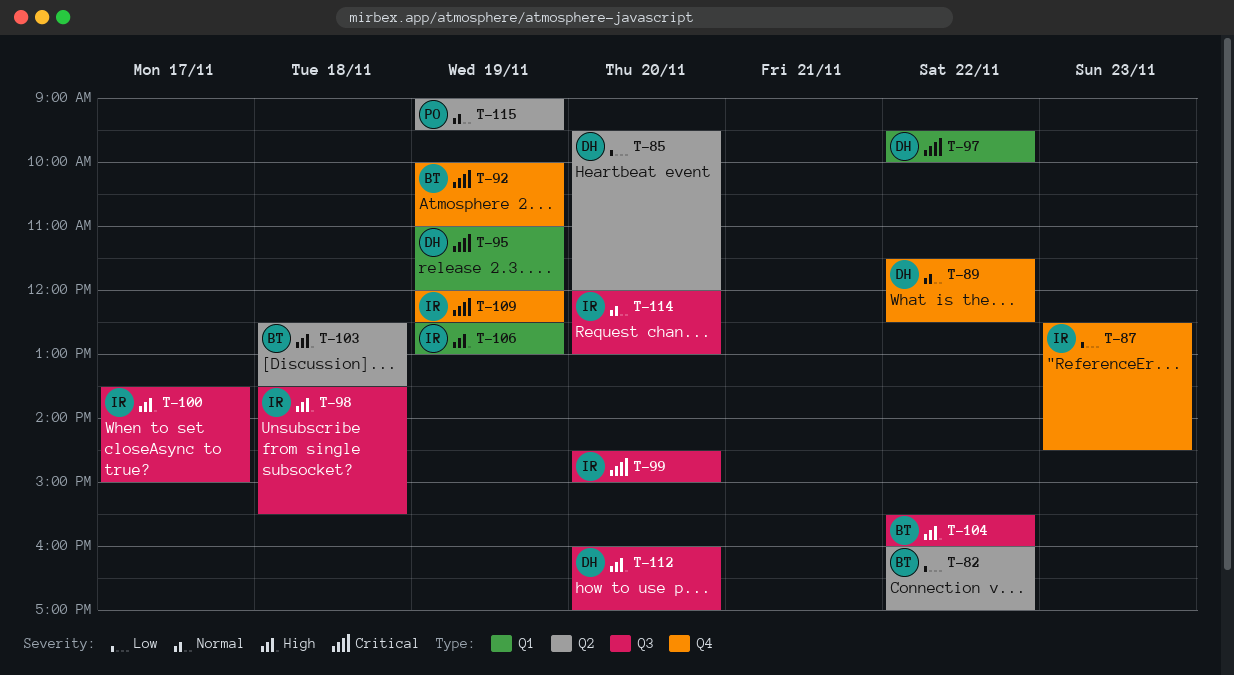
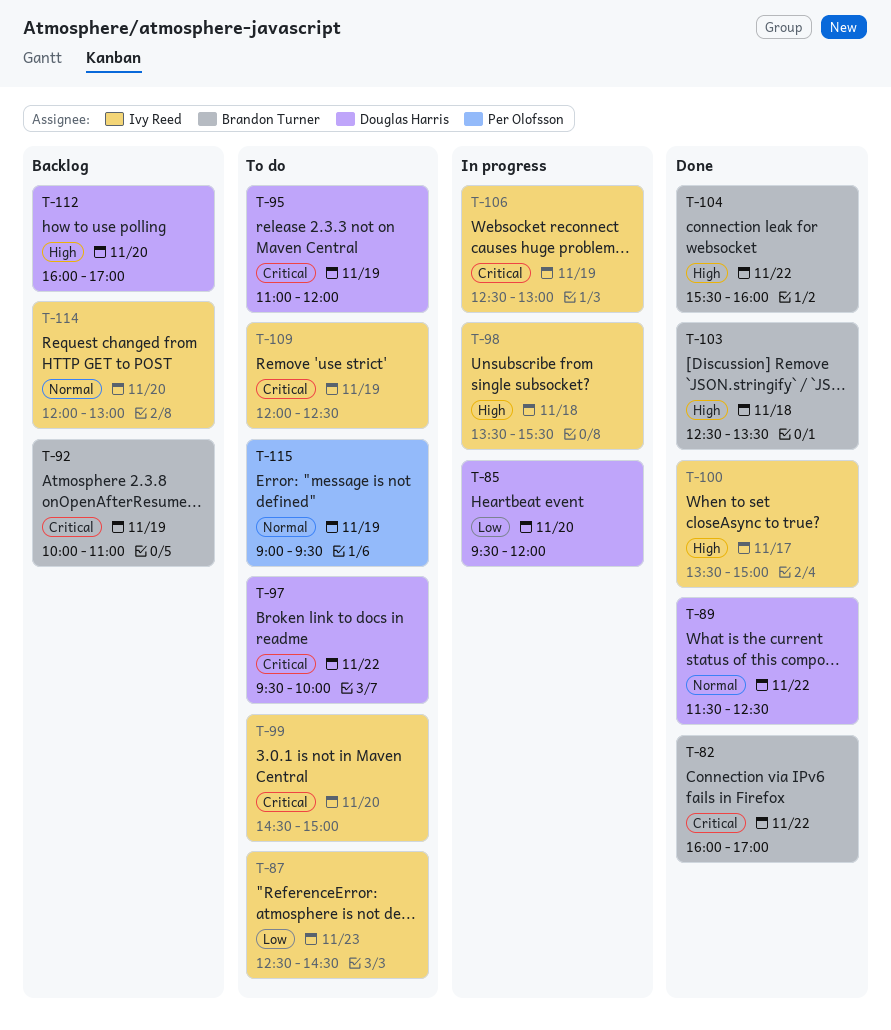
T-82, priority: Low -> Critical
T-106, priority: High -> Critical

